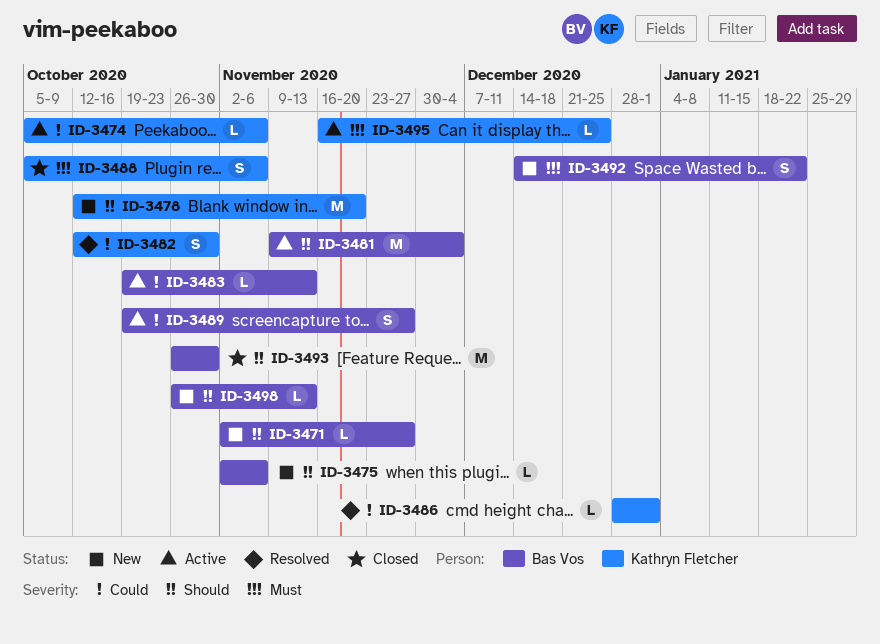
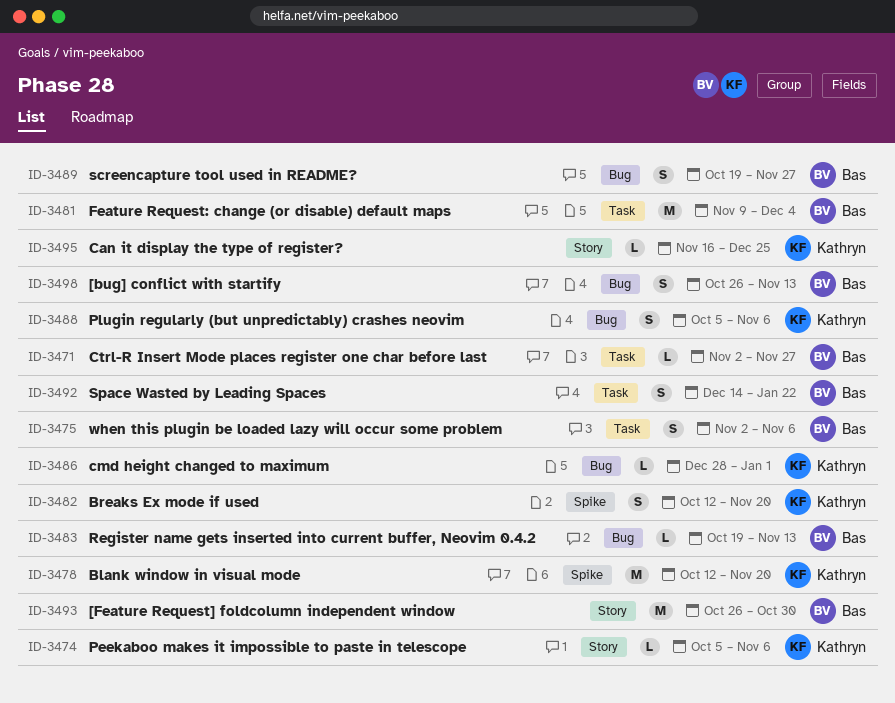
ID-3475, estimate: L -> S
ID-3482, due: Oct 30 -> Nov 20
ID-3498, estimate: L -> S

